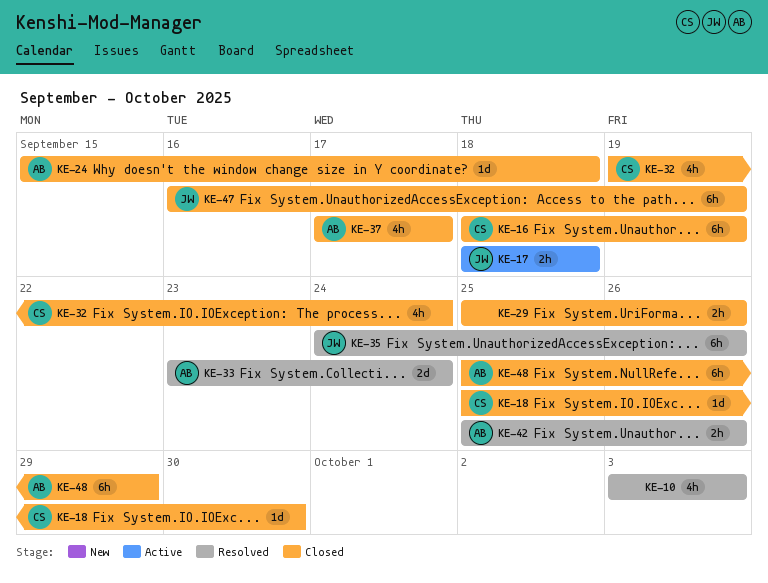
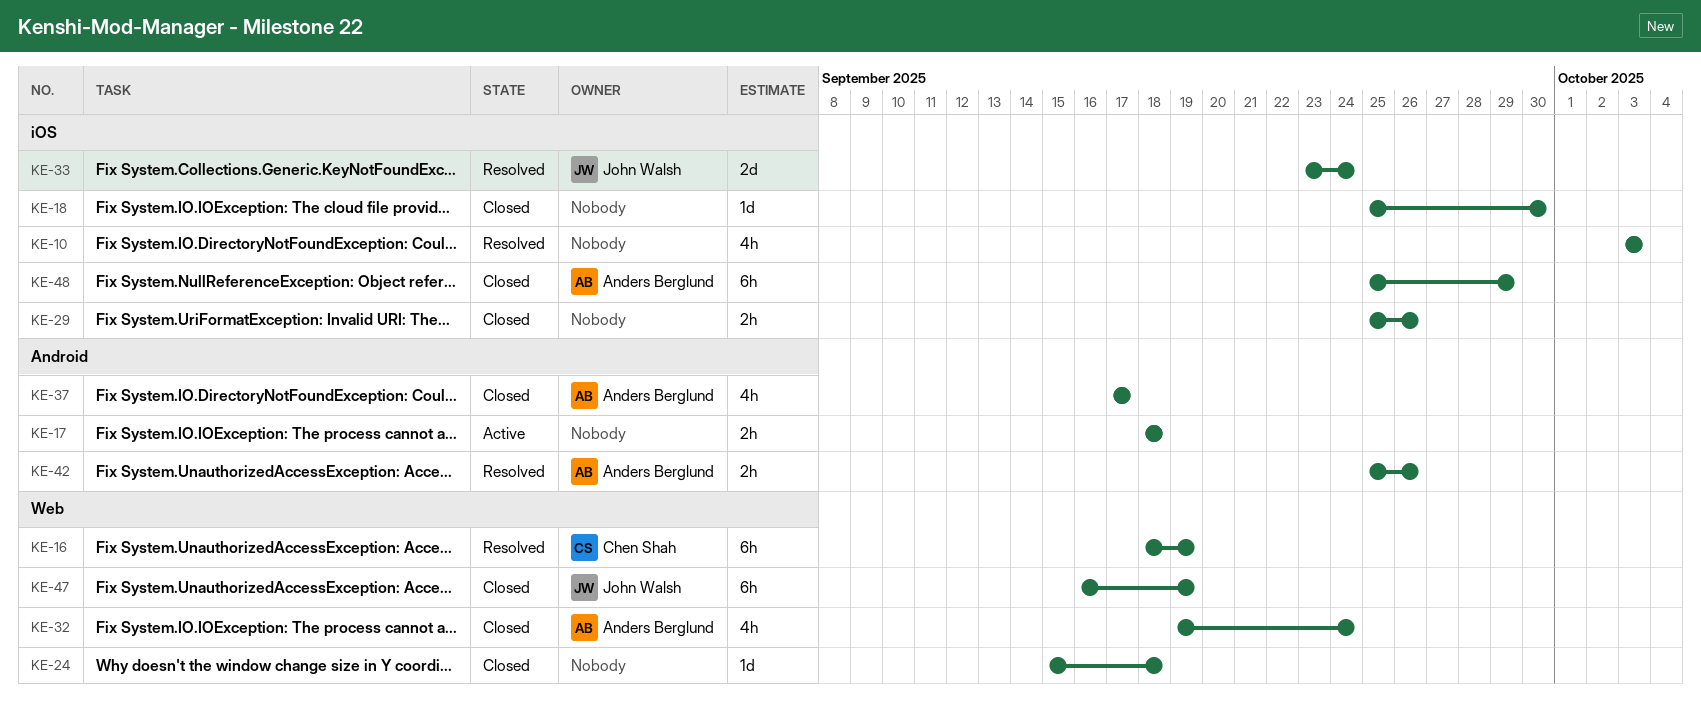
KE-16, status: Closed -> Resolved
KE-17, owner: John Walsh -> none
KE-18, owner: Chen Shah -> none
KE-24, owner: Anders Berglund -> none
KE-32, owner: Chen Shah -> Anders Berglund
KE-33, owner: Anders Berglund -> John Walsh
KE-35: present -> none

